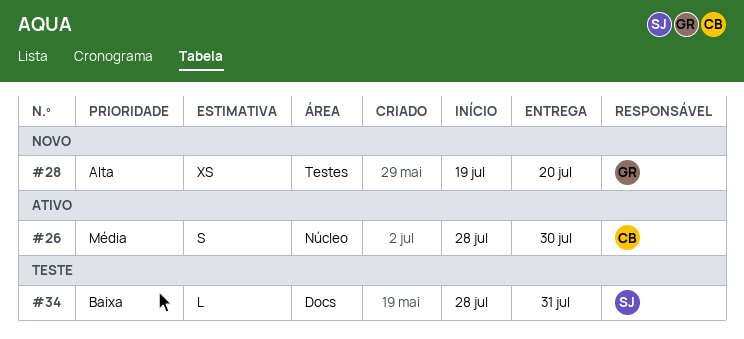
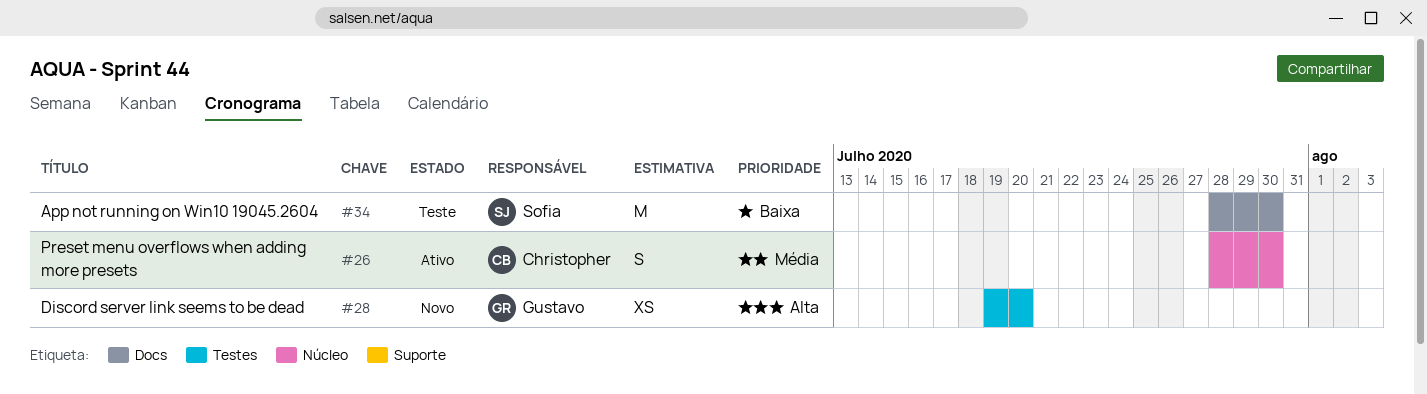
#34, estimate: L -> M
#34, due: Jul 31 -> Jul 30

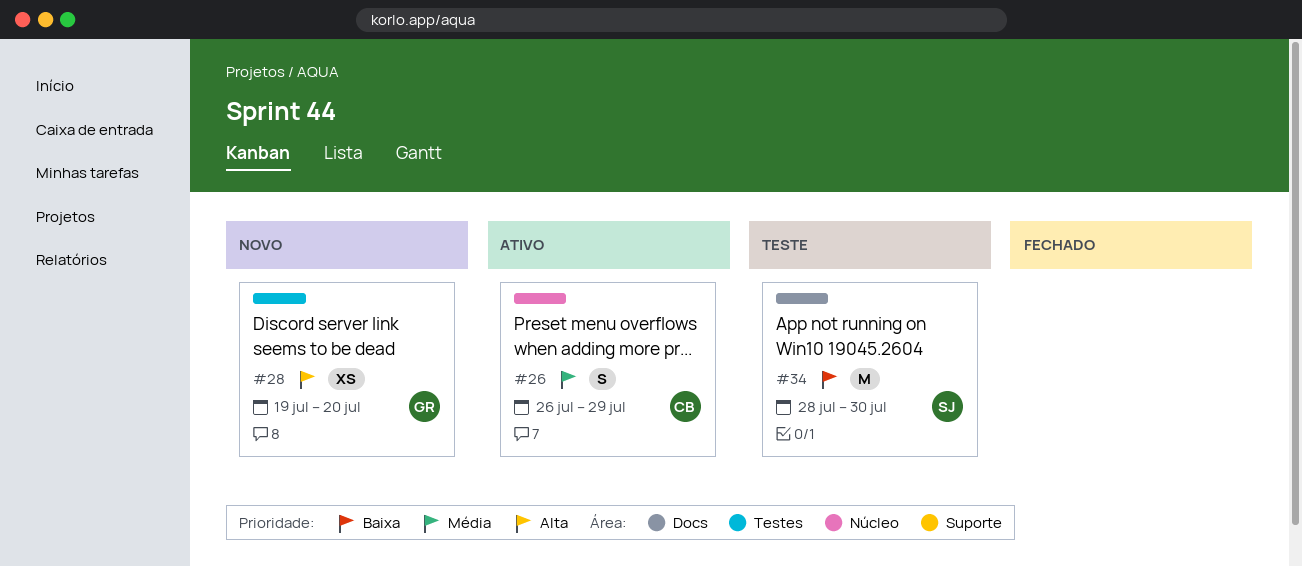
#26, start: Jul 28 -> Jul 26
#26, due: Jul 30 -> Jul 29

